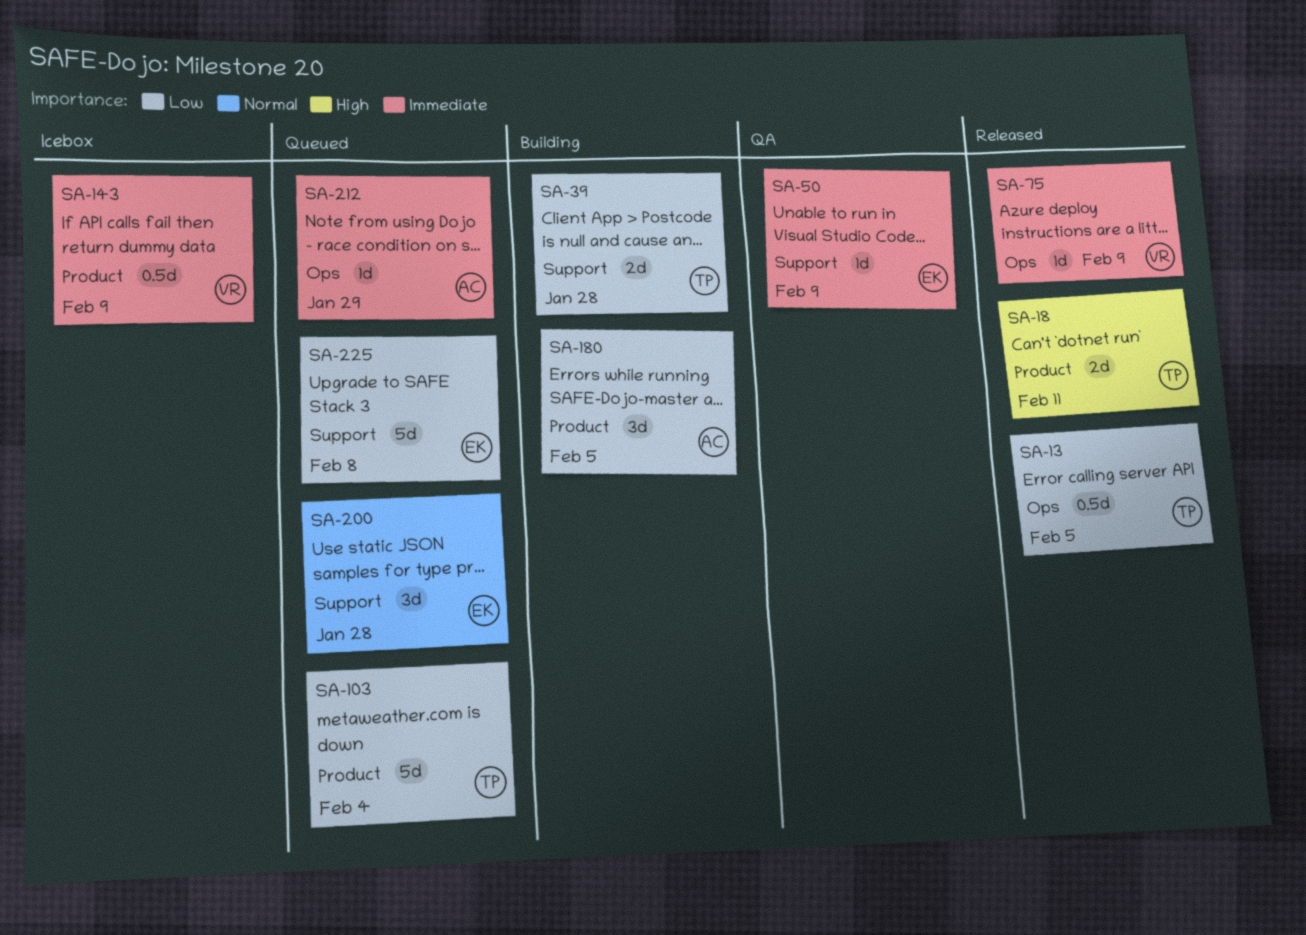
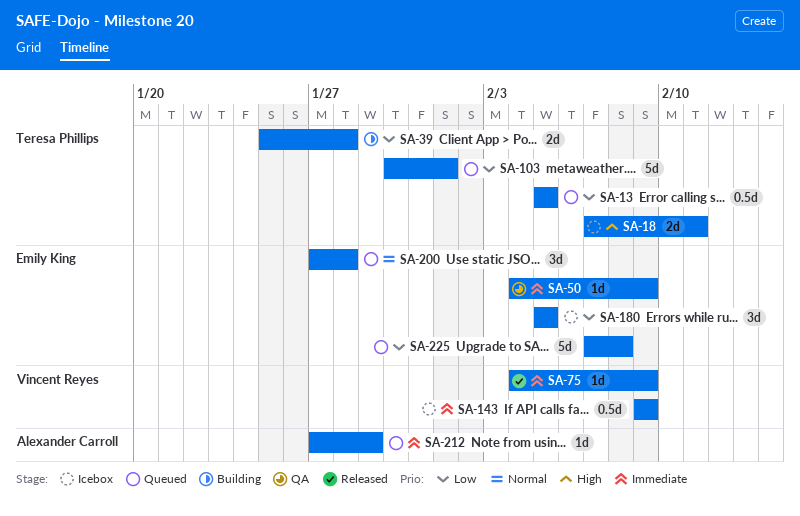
SA-13, status: Released -> Queued
SA-18, status: Released -> Icebox
SA-103, due: Feb 4 -> Feb 1
SA-180, status: Building -> Icebox
SA-180, owner: Alexander Carroll -> Emily King

